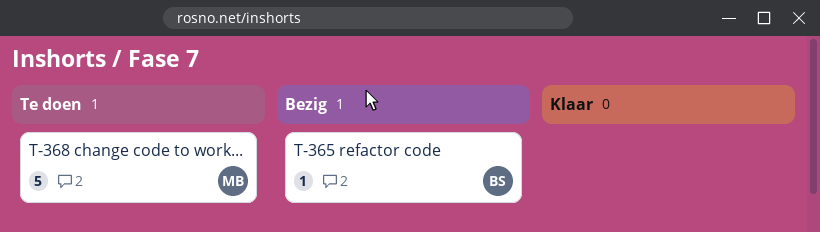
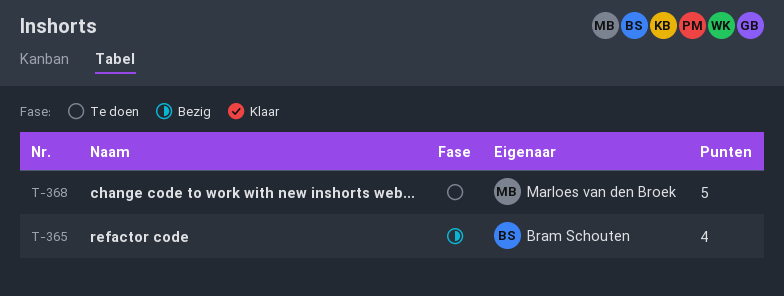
T-365, estimate: 1 -> 4

